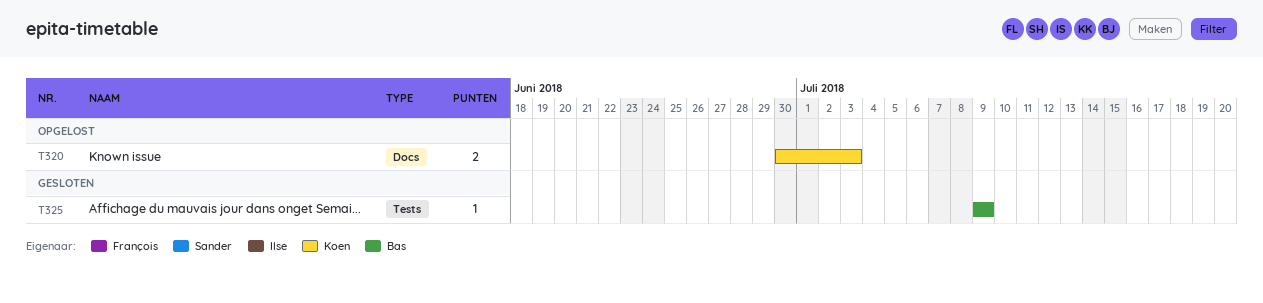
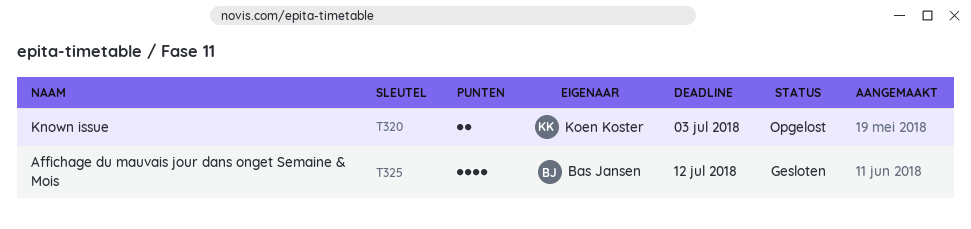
T325, estimate: 1 -> 4
T325, due: Jul 9 -> Jul 12

